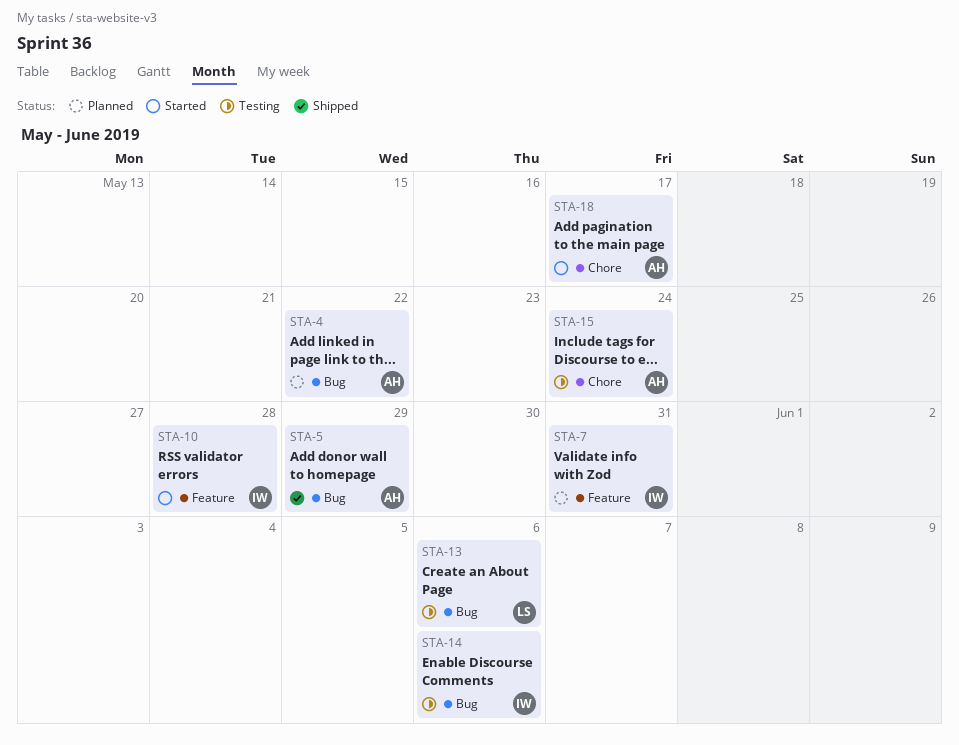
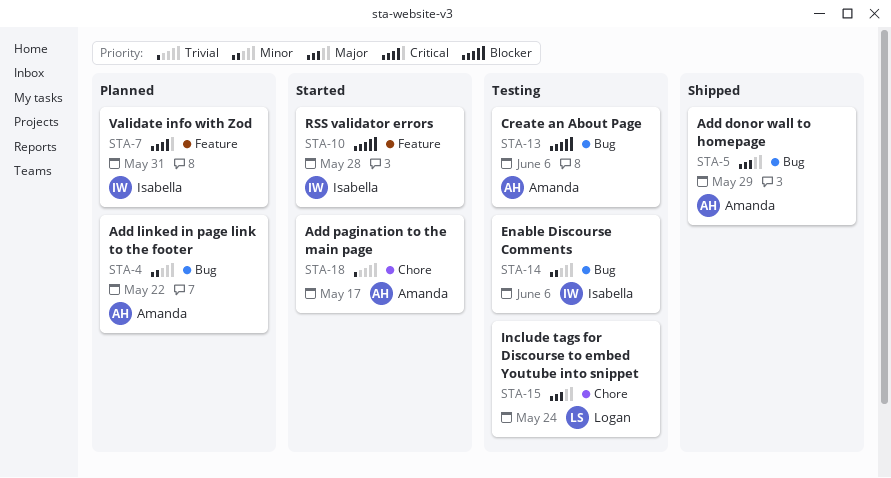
STA-13, owner: Logan -> Amanda
STA-15, owner: Amanda -> Logan

